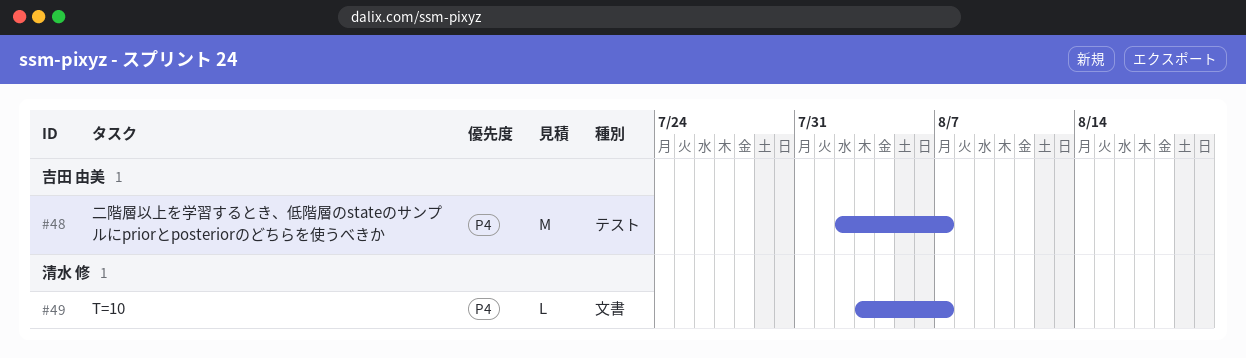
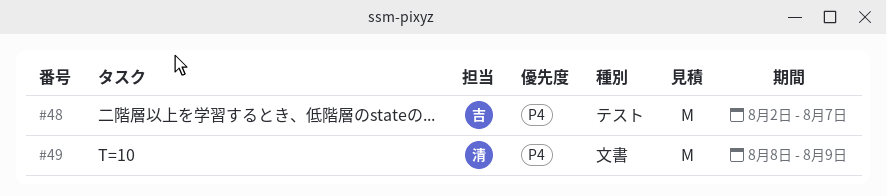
#49, estimate: L -> M
#49, start: Aug 3 -> Aug 8
#49, due: Aug 7 -> Aug 9

